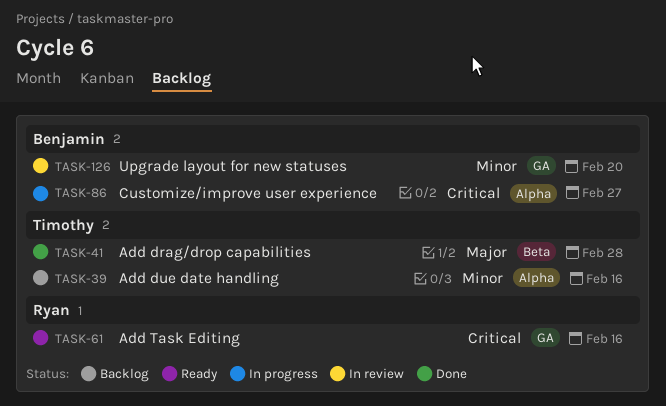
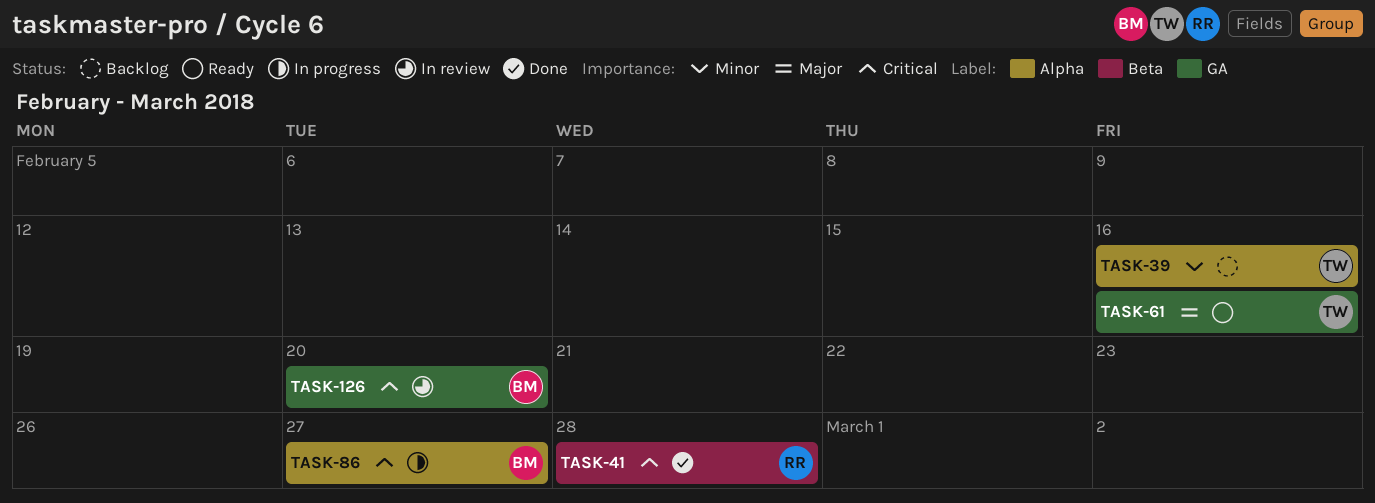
TASK-41, owner: Timothy -> Ryan
TASK-41, priority: Major -> Critical
TASK-61, owner: Ryan -> Timothy
TASK-61, priority: Critical -> Major
TASK-126, priority: Minor -> Critical

